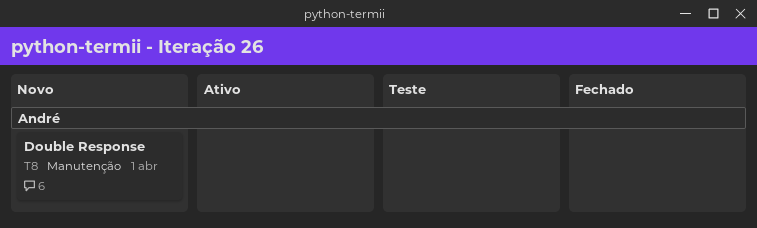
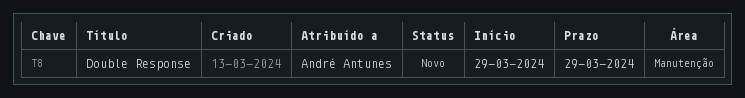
T8, due: Apr 1 -> Mar 29

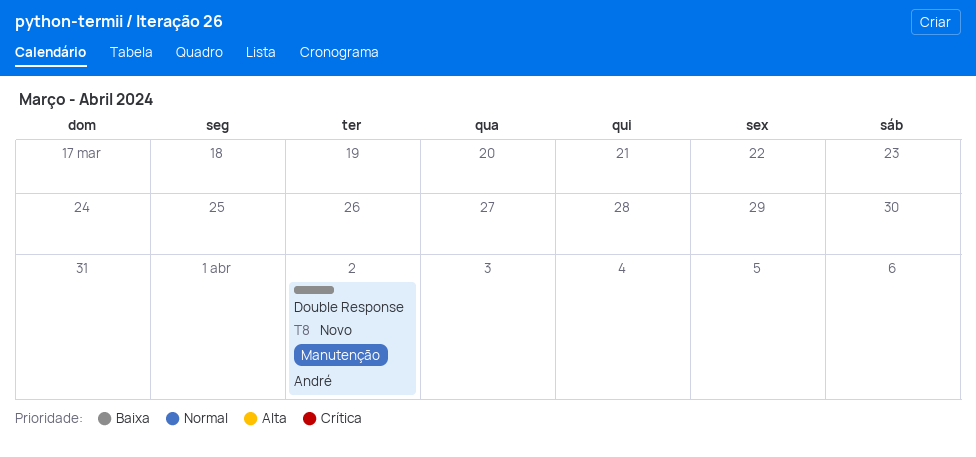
T8, due: Mar 29 -> Apr 2

